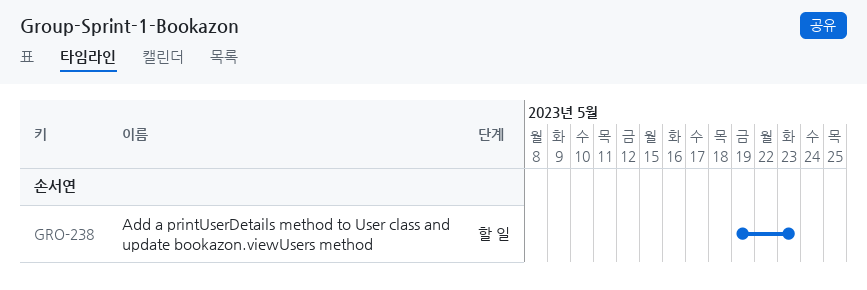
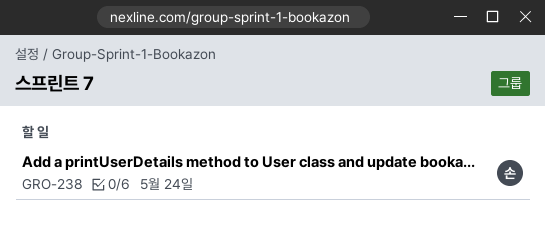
GRO-238, due: May 23 -> May 24

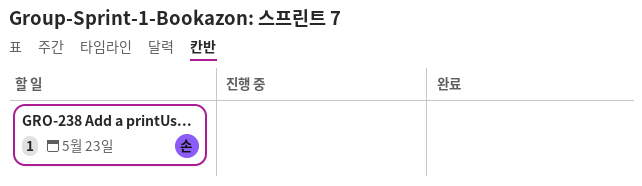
GRO-238, due: May 24 -> May 23

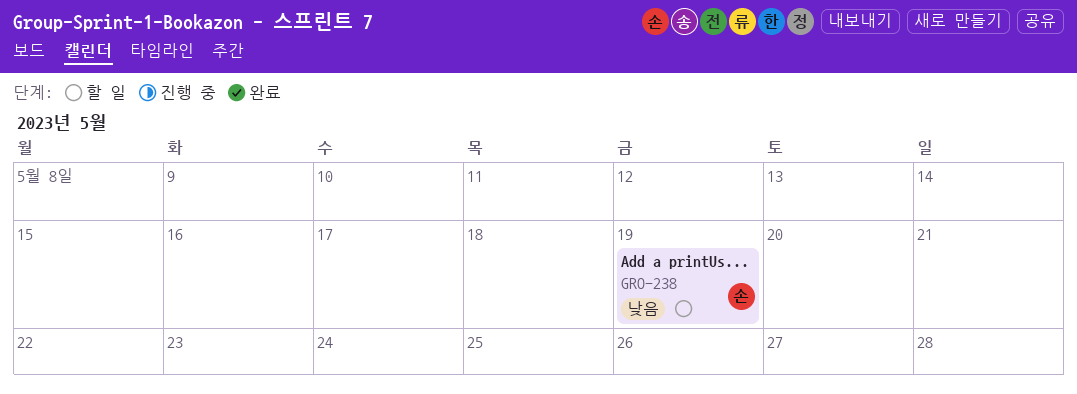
GRO-238, due: May 23 -> May 19

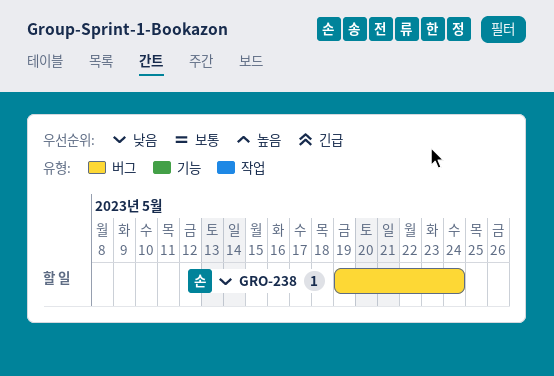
GRO-238, due: May 19 -> May 24

